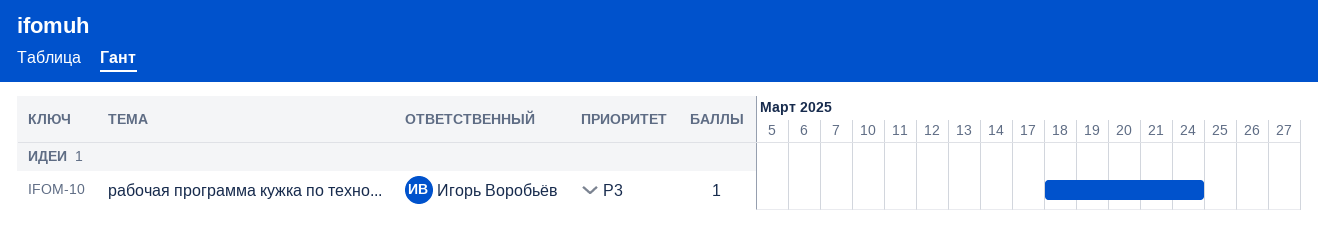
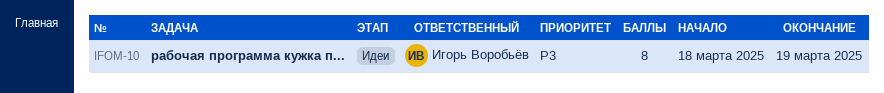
IFOM-10, estimate: 1 -> 8
IFOM-10, due: Mar 24 -> Mar 19

